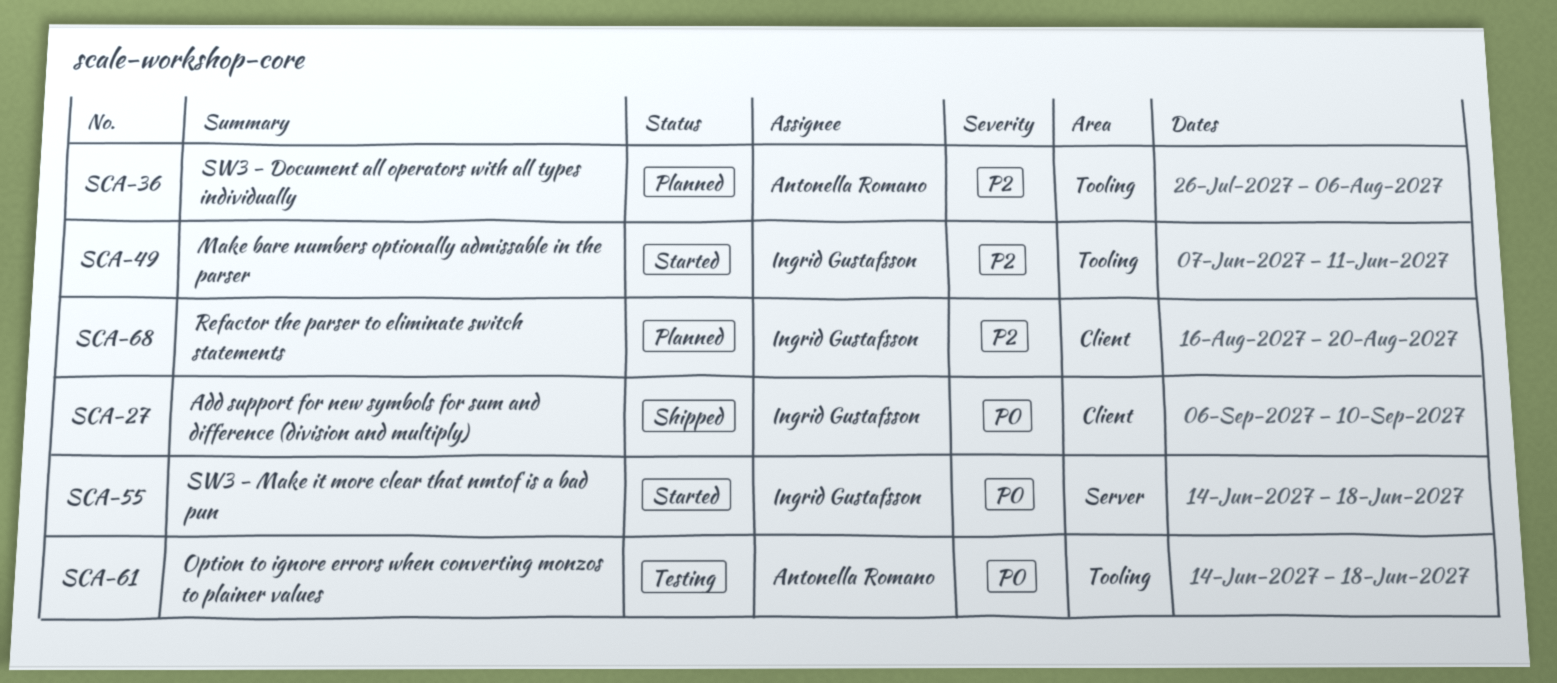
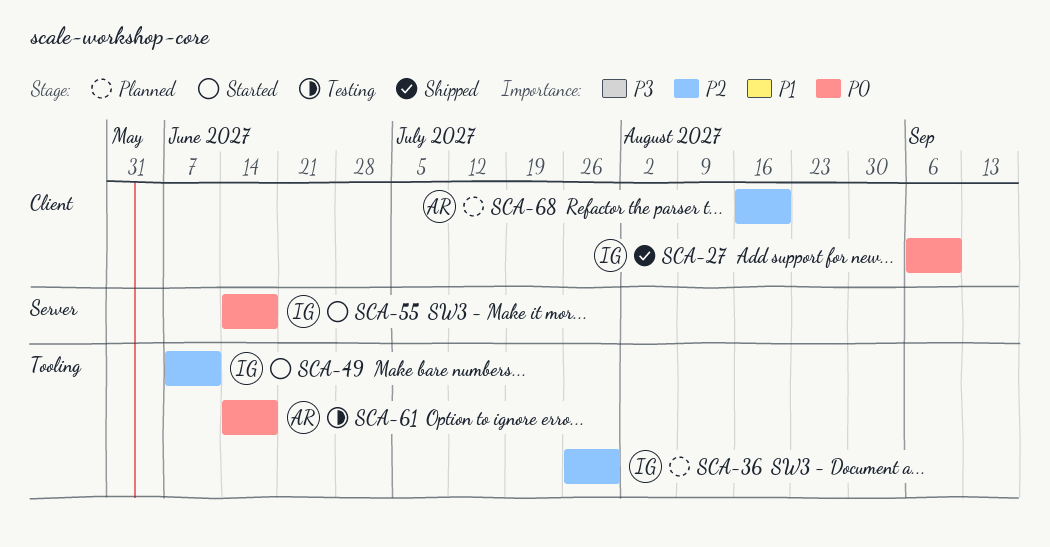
SCA-36, owner: Antonella Romano -> Ingrid Gustafsson
SCA-36, due: Aug 6 -> Jul 30
SCA-68, owner: Ingrid Gustafsson -> Antonella Romano

